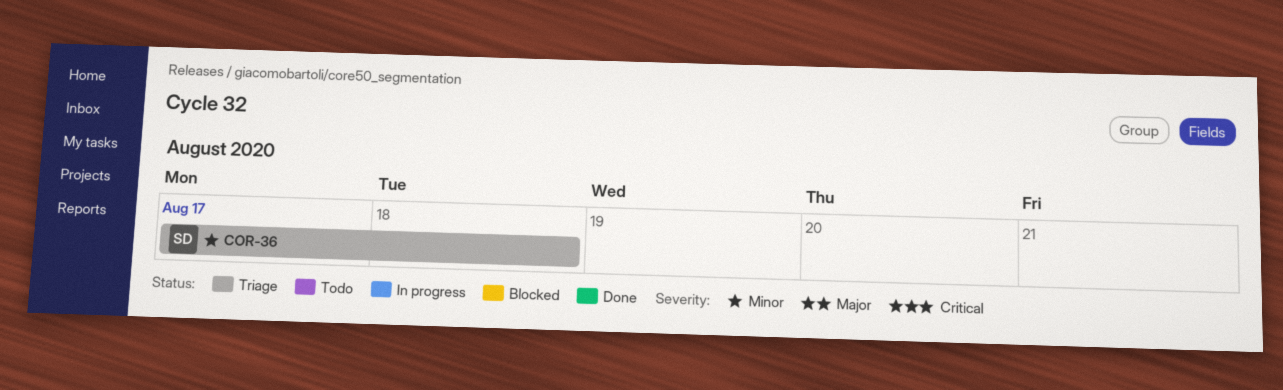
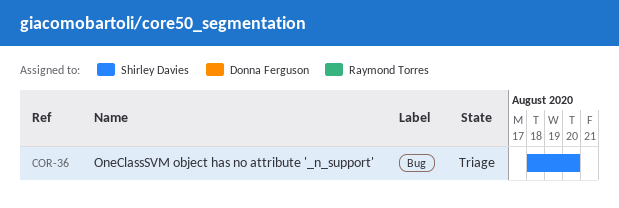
COR-36, start: Aug 17 -> Aug 18
COR-36, due: Aug 18 -> Aug 20

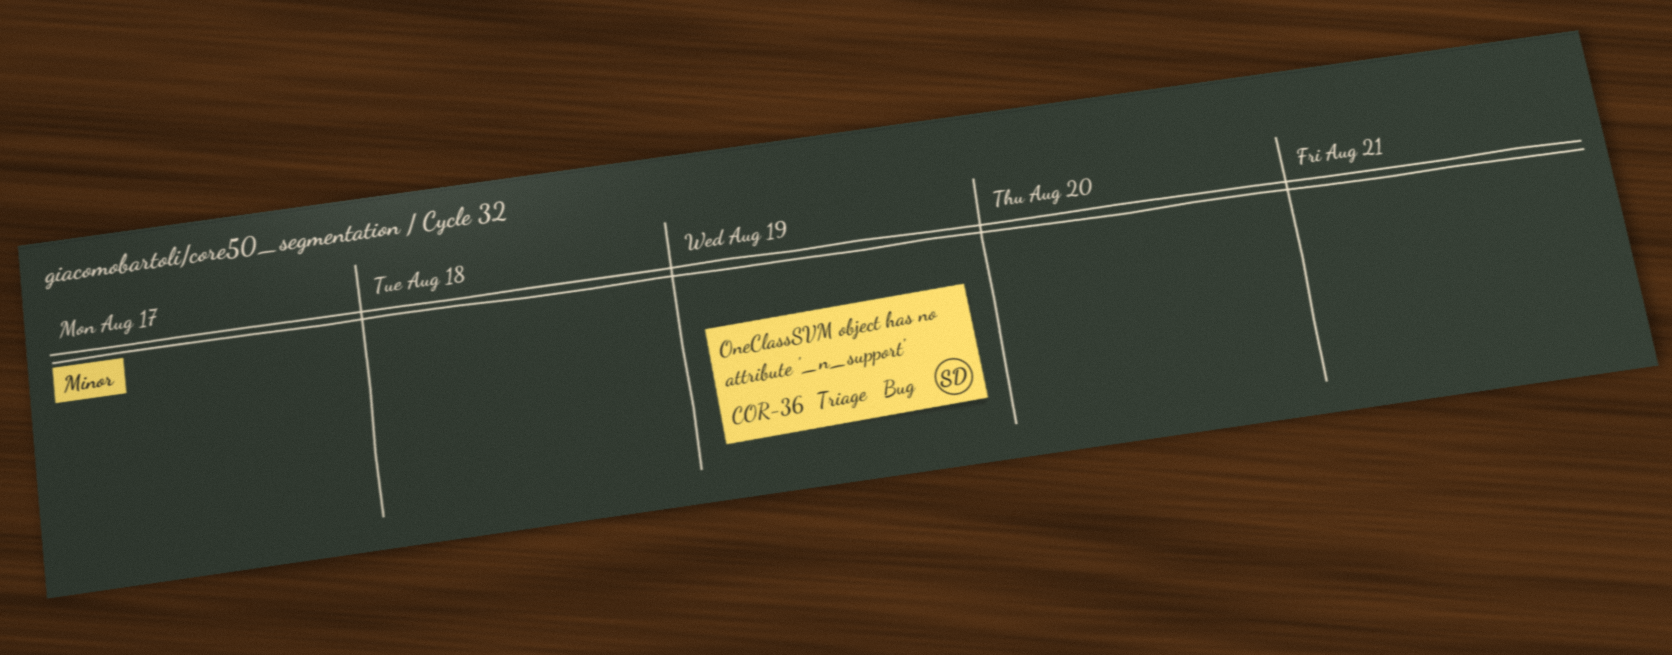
COR-36, due: Aug 20 -> Aug 19

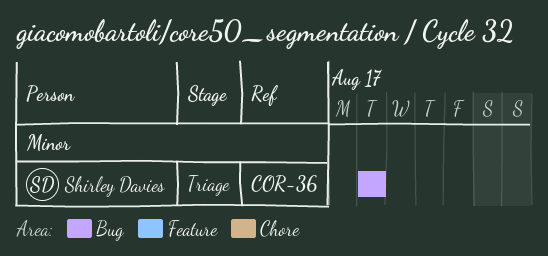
COR-36, due: Aug 19 -> Aug 18

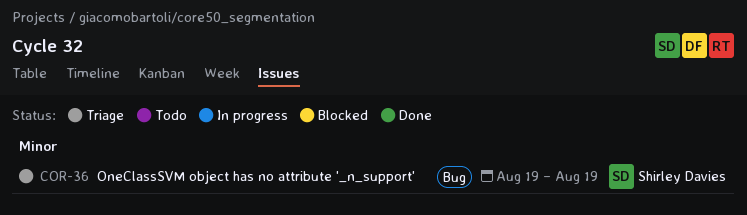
COR-36, start: Aug 18 -> Aug 19
COR-36, due: Aug 18 -> Aug 19

